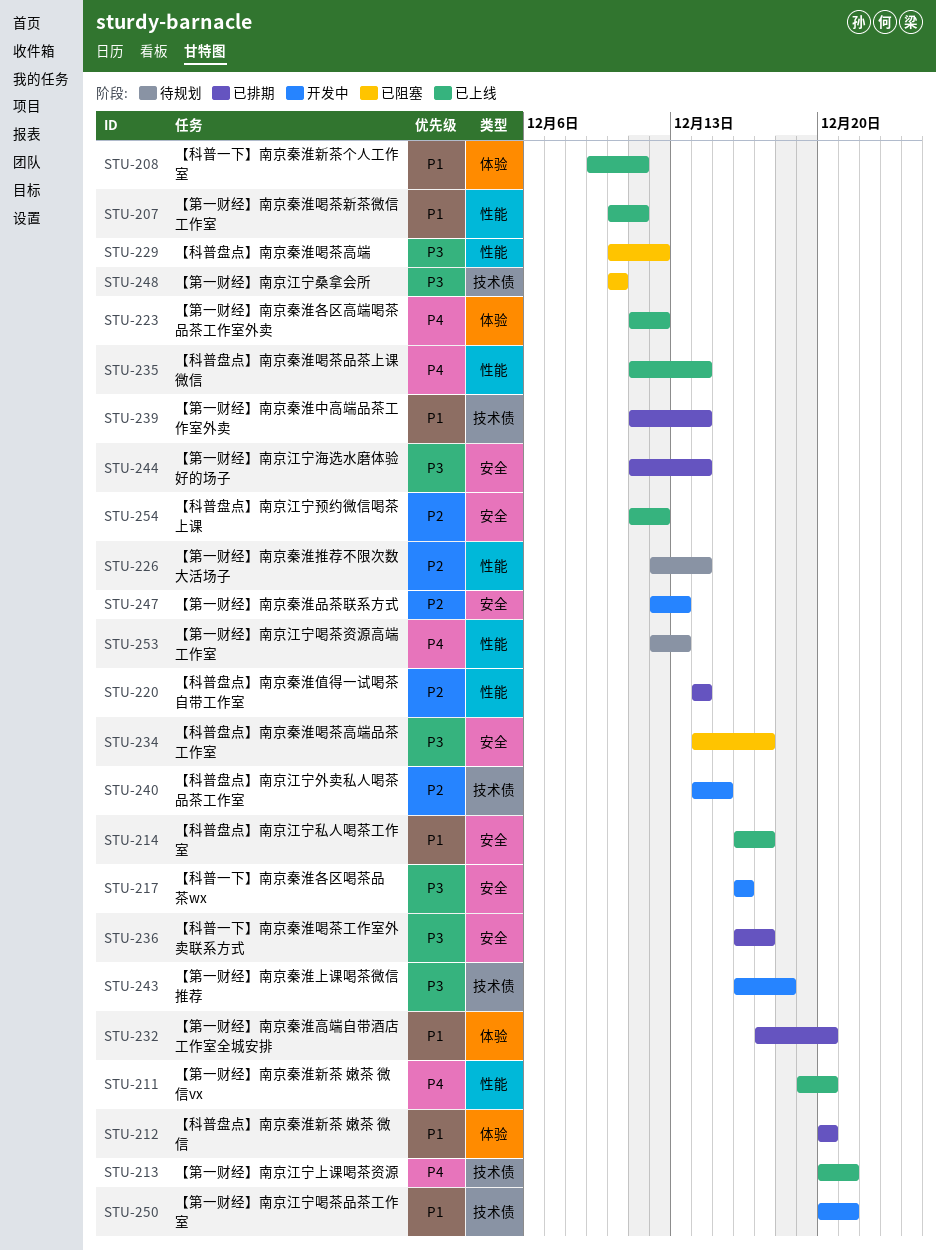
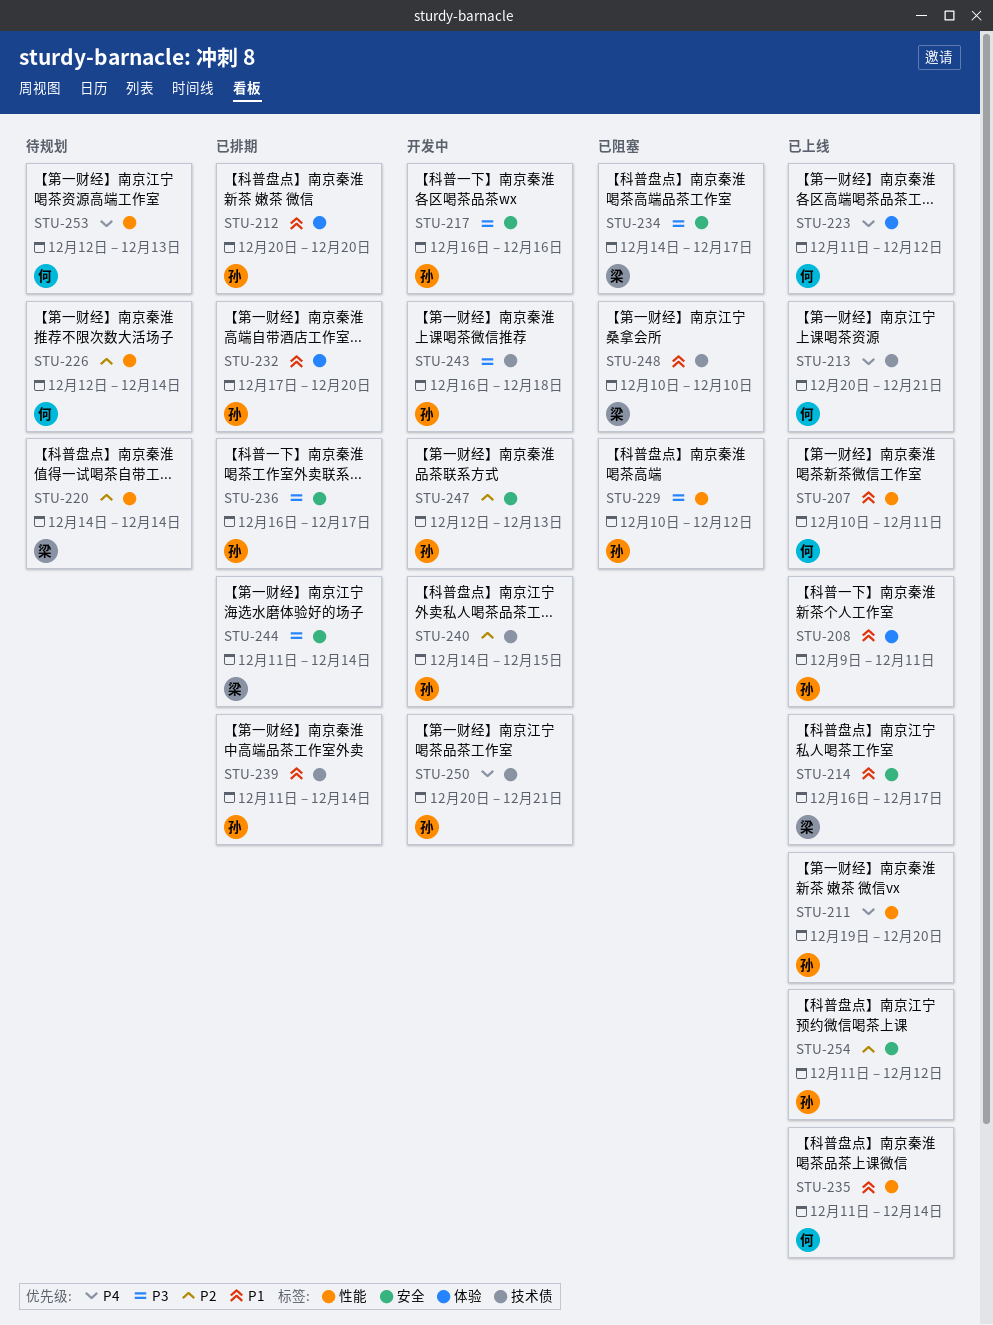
STU-220, status: 已排期 -> 待规划
STU-235, priority: P4 -> P1
STU-248, priority: P3 -> P1
STU-250, priority: P1 -> P4

